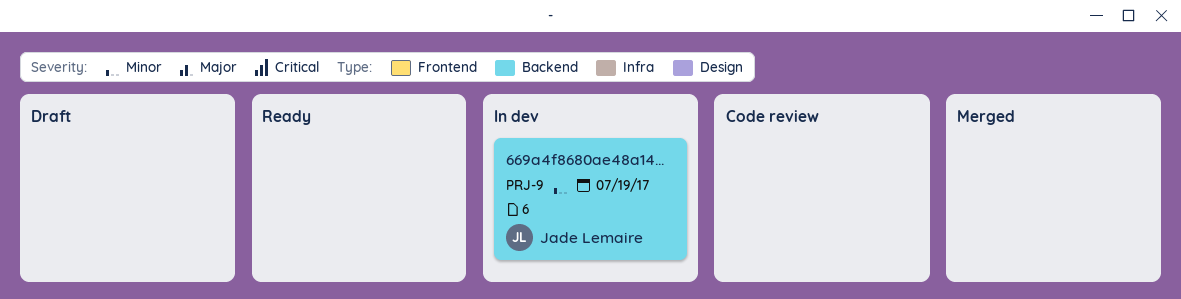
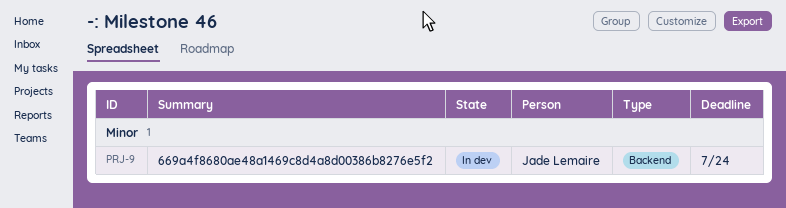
PRJ-9, due: Jul 19 -> Jul 24

